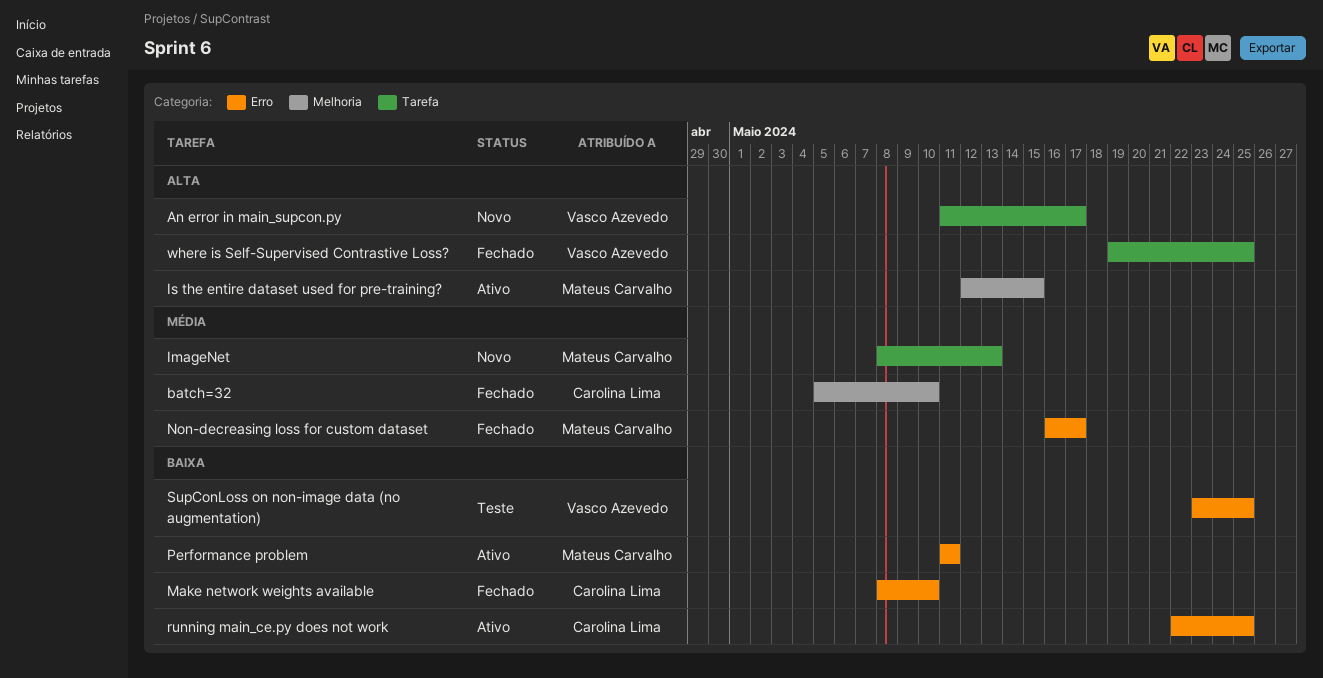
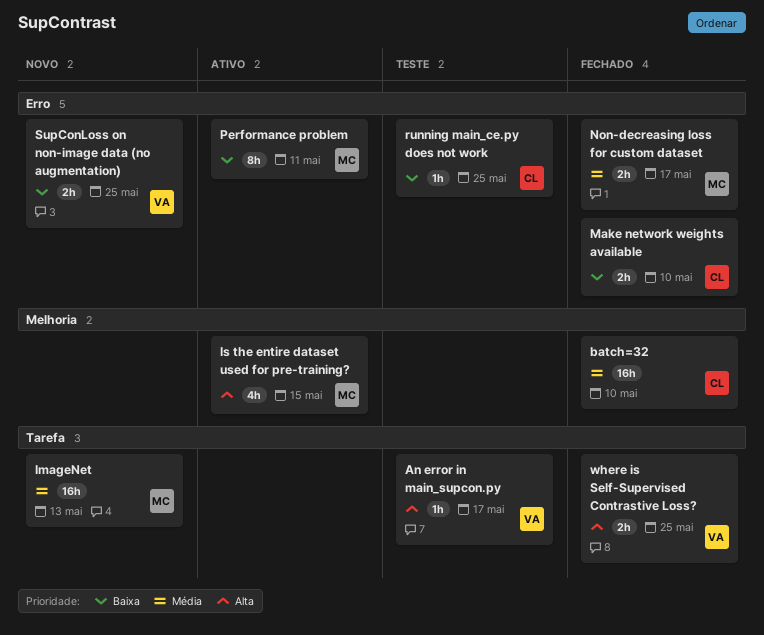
An error in main_supcon.py, status: Novo -> Teste
running main_ce.py does not work, status: Ativo -> Teste
SupConLoss on non-image data (no augmentation), status: Teste -> Novo

